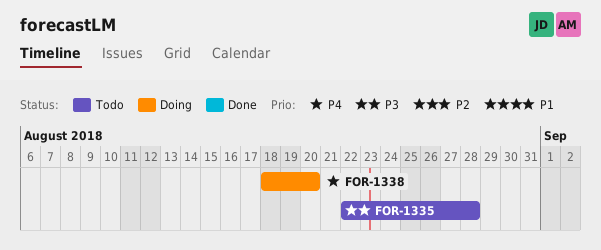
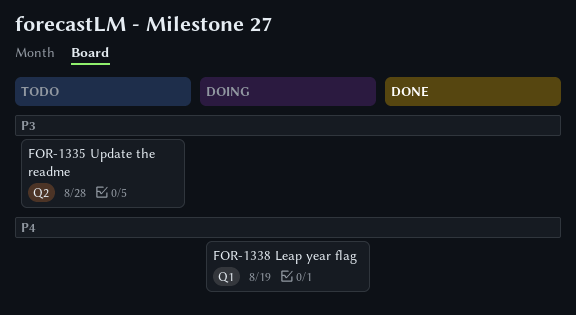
FOR-1338, due: Aug 20 -> Aug 19

